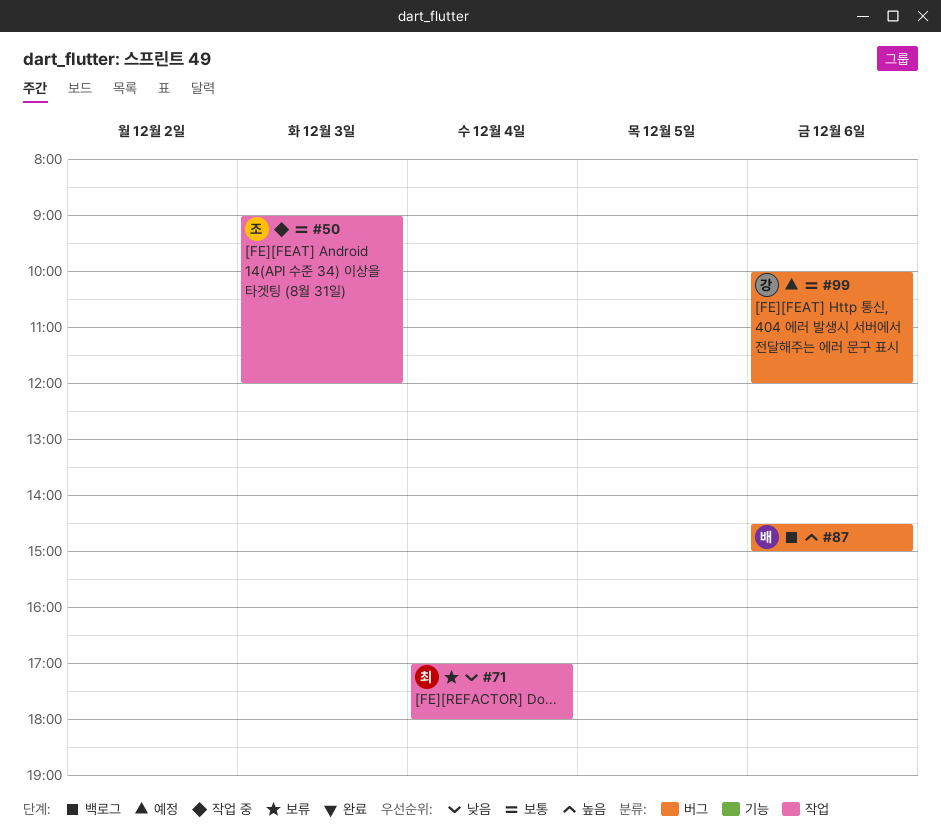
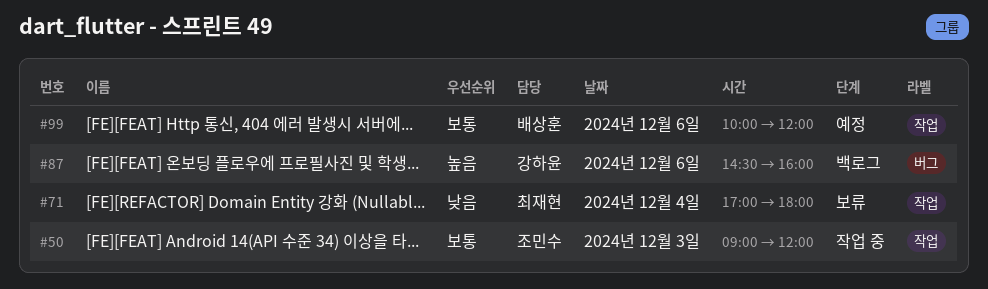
#87, owner: 배상훈 -> 강하윤
#87, ends: 15:00 -> 16:00
#99, owner: 강하윤 -> 배상훈
#99, label: 버그 -> 작업

